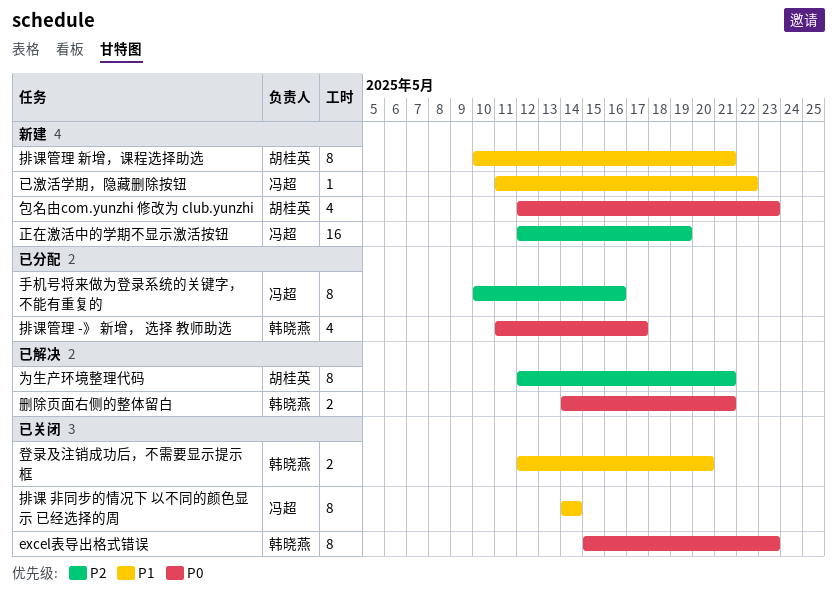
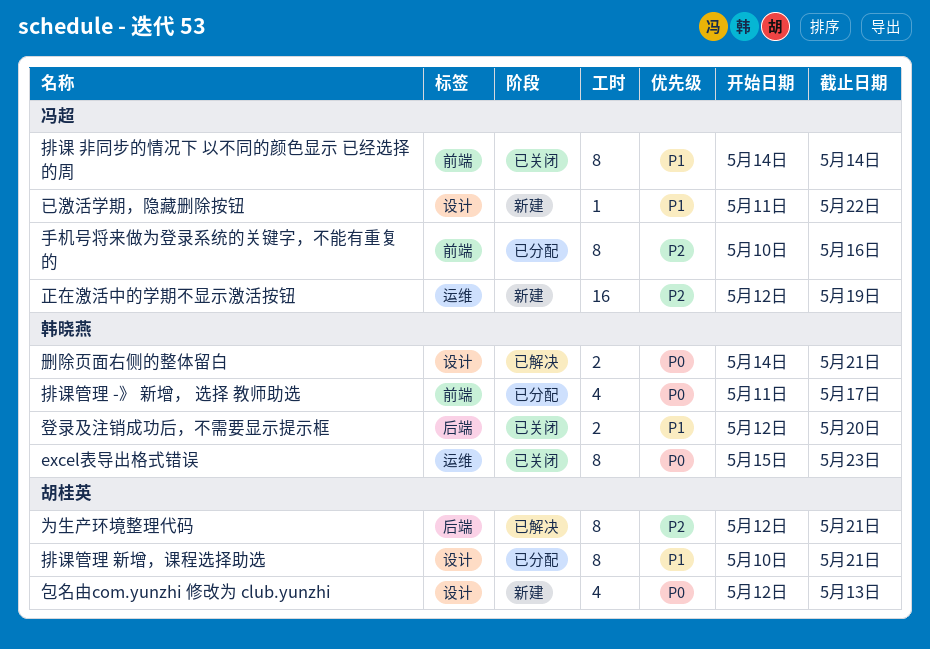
包名由com.yunzhi 修改为 club.yunzhi, due: May 23 -> May 13
排课管理 新增，课程选择助选, status: 新建 -> 已分配

